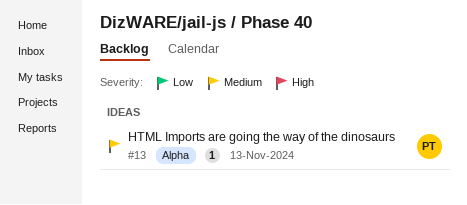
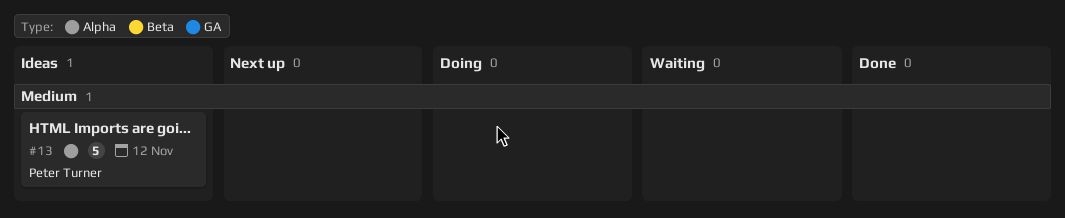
#13, estimate: 1 -> 5
#13, due: Nov 13 -> Nov 12

